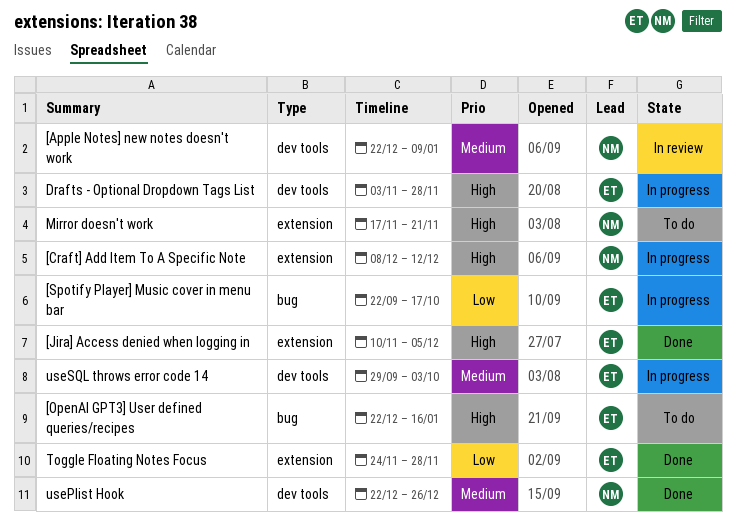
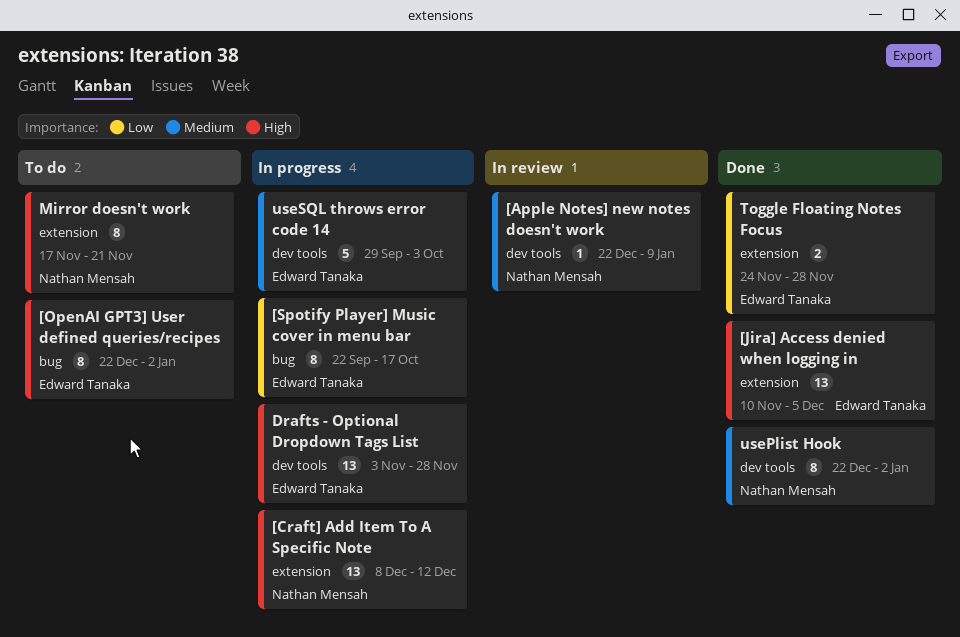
[OpenAI GPT3] User defined queries/recipes, due: Jan 16 -> Jan 2
usePlist Hook, due: Dec 26 -> Jan 2

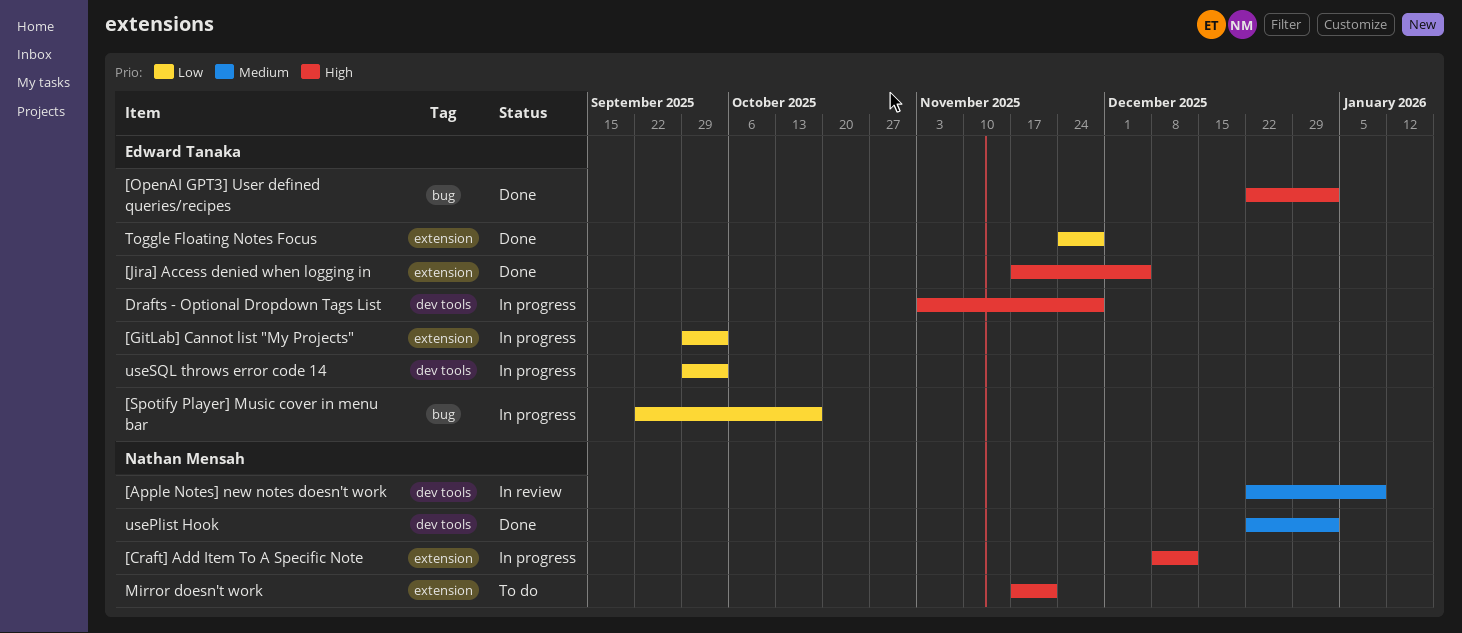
[GitLab] Cannot list "My Projects": none -> present
[Jira] Access denied when logging in, start: Nov 10 -> Nov 17
[OpenAI GPT3] User defined queries/recipes, status: To do -> Done
useSQL throws error code 14, priority: Medium -> Low

